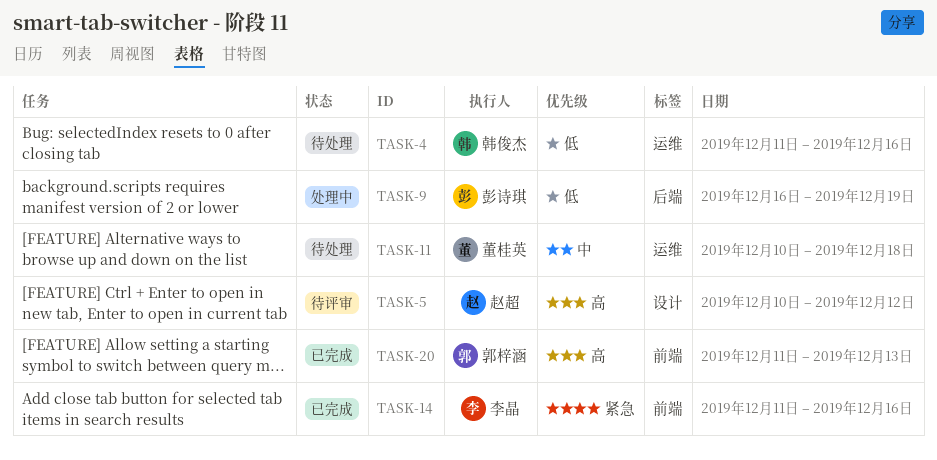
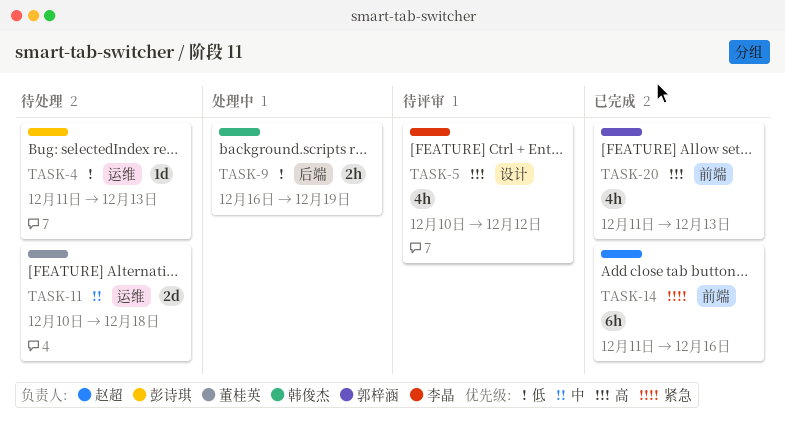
TASK-4, owner: 韩俊杰 -> 彭诗琪
TASK-4, due: Dec 16 -> Dec 13
TASK-5, owner: 赵超 -> 李晶
TASK-9, owner: 彭诗琪 -> 韩俊杰
TASK-14, owner: 李晶 -> 赵超

